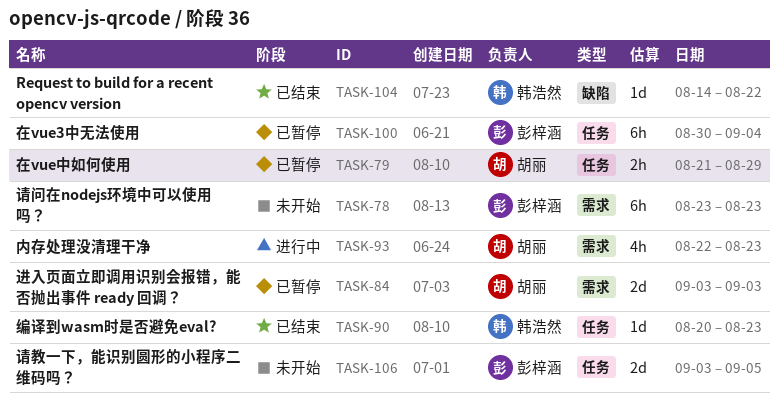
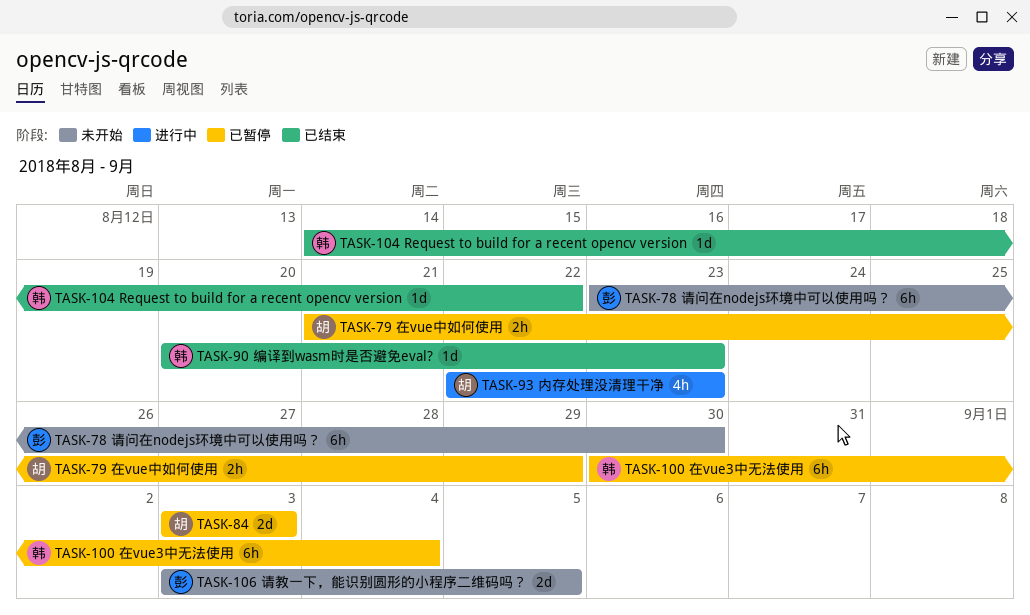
TASK-78, due: Aug 23 -> Aug 30
TASK-100, owner: 彭梓涵 -> 韩浩然

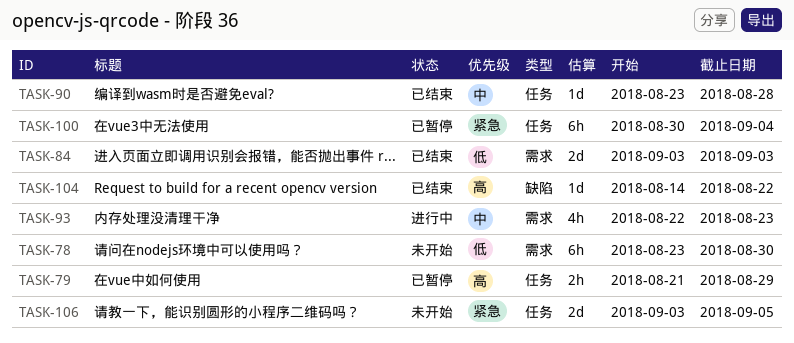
TASK-84, status: 已暂停 -> 已结束
TASK-90, start: Aug 20 -> Aug 23
TASK-90, due: Aug 23 -> Aug 28

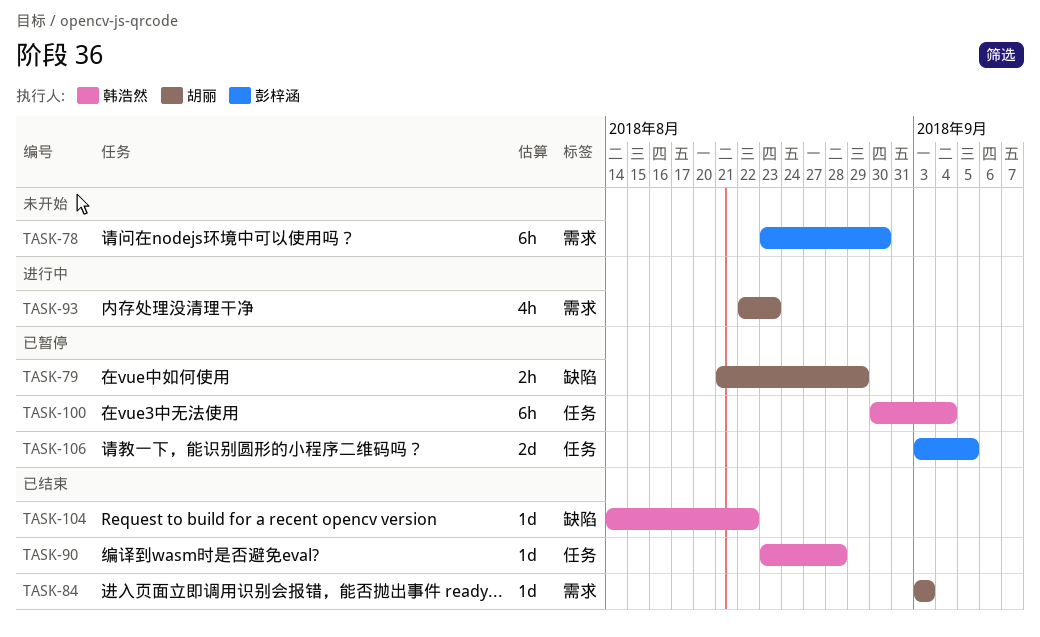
TASK-79, label: 任务 -> 缺陷
TASK-84, estimate: 2d -> 1d
TASK-106, status: 未开始 -> 已暂停

